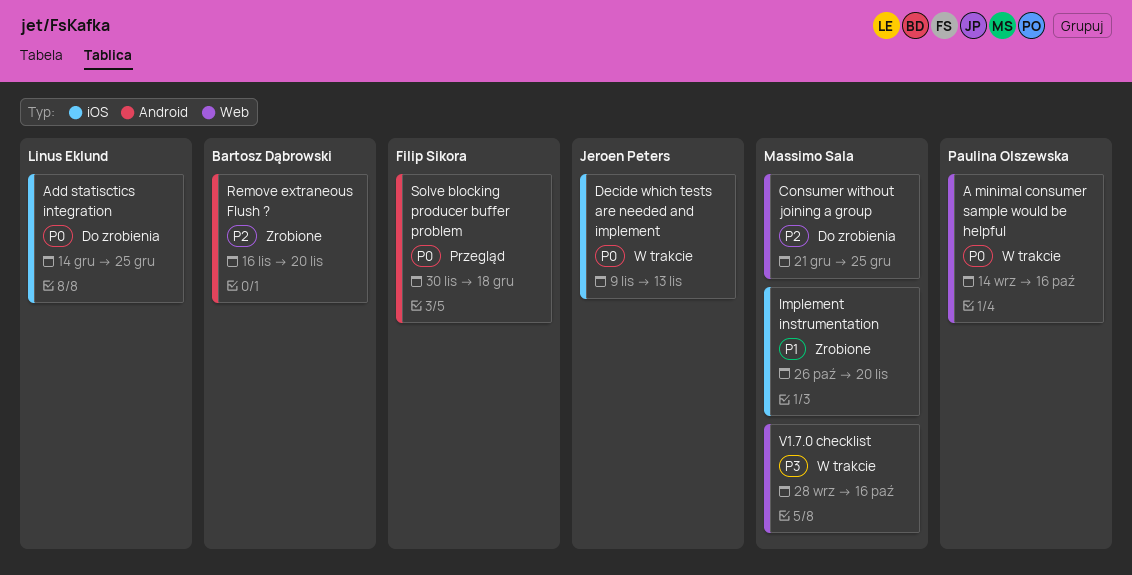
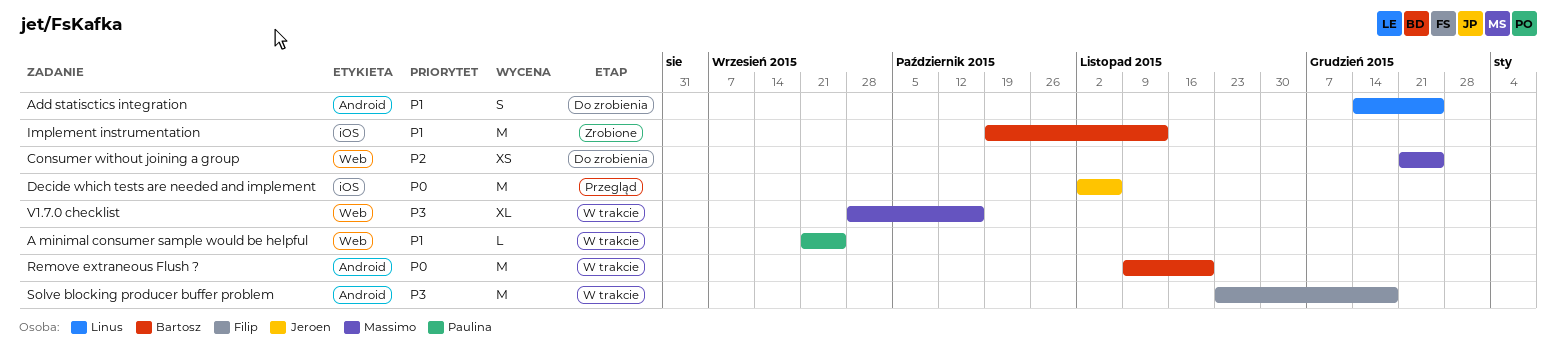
A minimal consumer sample would be helpful, priority: P0 -> P1
A minimal consumer sample would be helpful, start: Sep 14 -> Sep 21
A minimal consumer sample would be helpful, due: Oct 16 -> Sep 25
Add statisctics integration, priority: P0 -> P1
Add statisctics integration, label: iOS -> Android
Decide which tests are needed and implement, status: W trakcie -> Przegląd
Decide which tests are needed and implement, start: Nov 9 -> Nov 2
Decide which tests are needed and implement, due: Nov 13 -> Nov 6
Implement instrumentation, owner: Massimo Sala -> Bartosz Dąbrowski
Implement instrumentation, start: Oct 26 -> Oct 19
Implement instrumentation, due: Nov 20 -> Nov 13
Remove extraneous Flush ?, status: Zrobione -> W trakcie
Remove extraneous Flush ?, priority: P2 -> P0
Remove extraneous Flush ?, start: Nov 16 -> Nov 9
Solve blocking producer buffer problem, status: Przegląd -> W trakcie
Solve blocking producer buffer problem, priority: P0 -> P3
Solve blocking producer buffer problem, start: Nov 30 -> Nov 23

